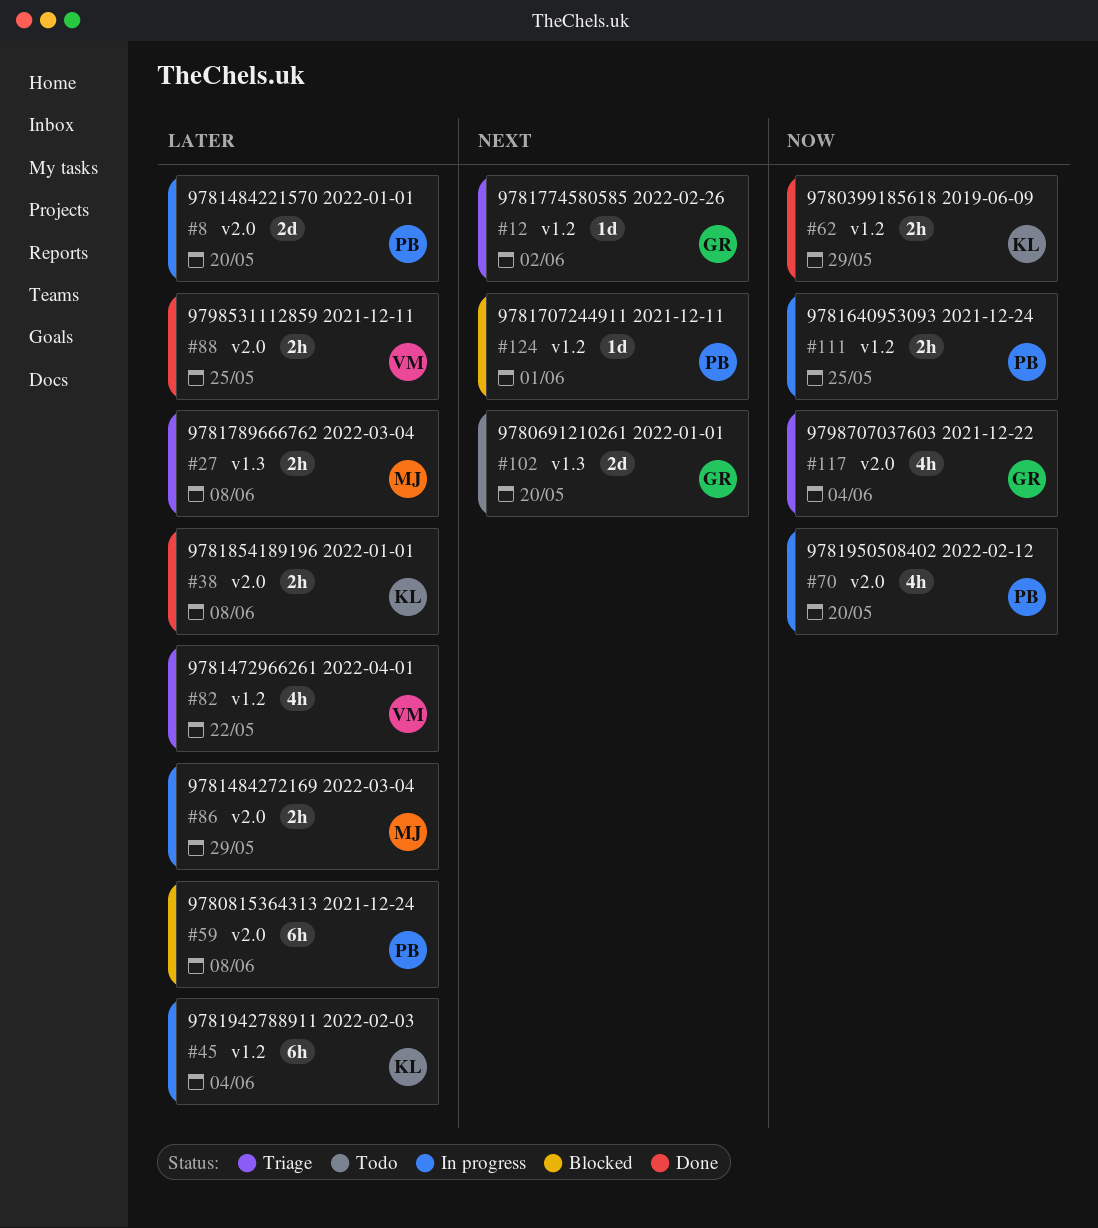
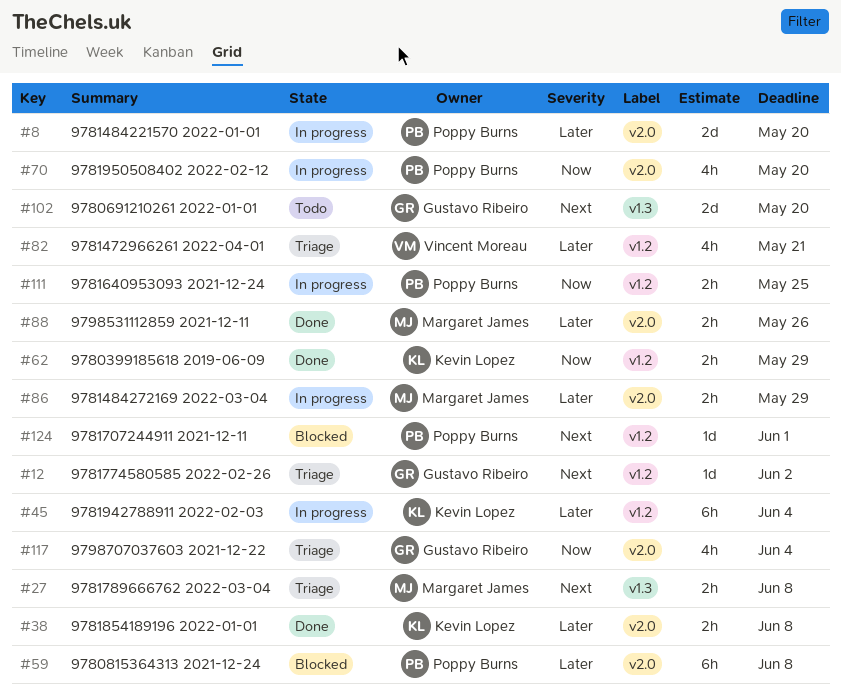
#27, priority: Later -> Next
#82, due: May 22 -> May 21
#88, owner: Vincent Moreau -> Margaret James
#88, due: May 25 -> May 26

